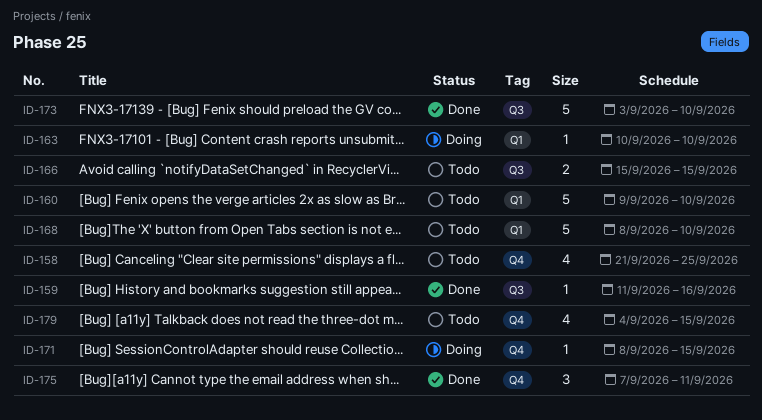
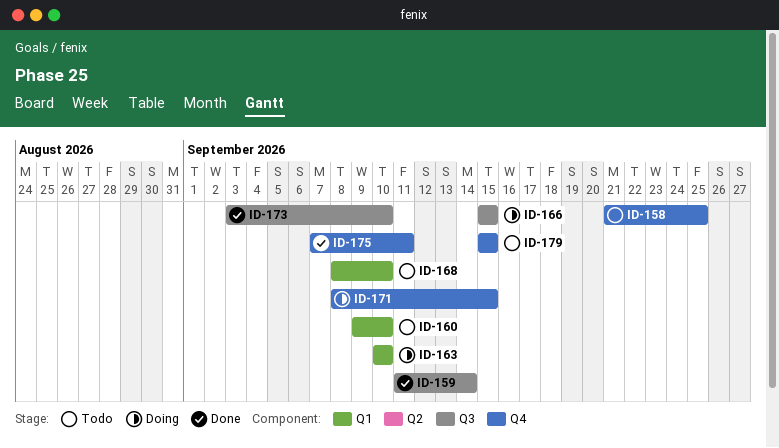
ID-159, due: Sep 16 -> Sep 14
ID-166, status: Todo -> Doing
ID-179, start: Sep 4 -> Sep 15

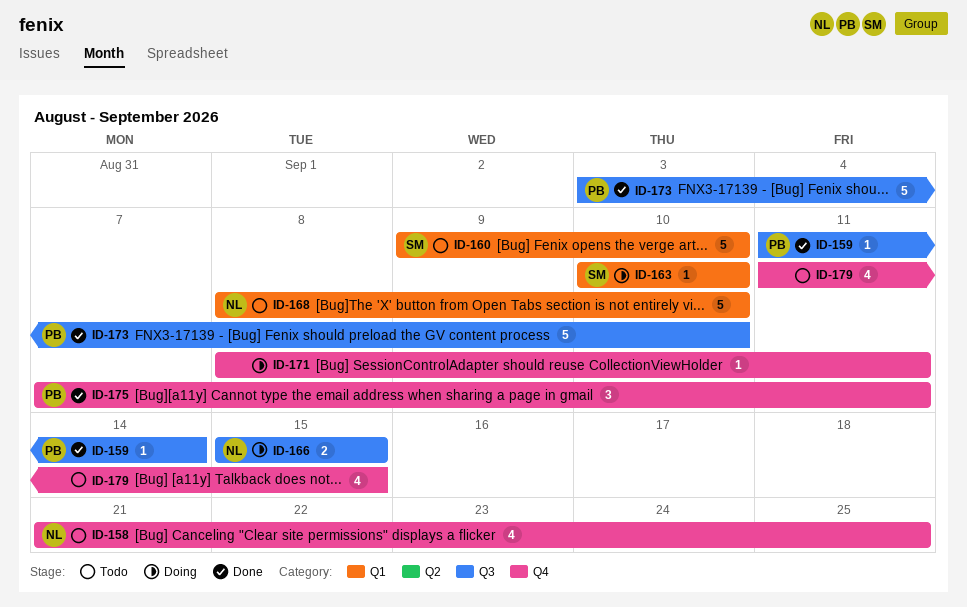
ID-171, due: Sep 15 -> Sep 11
ID-179, start: Sep 15 -> Sep 11

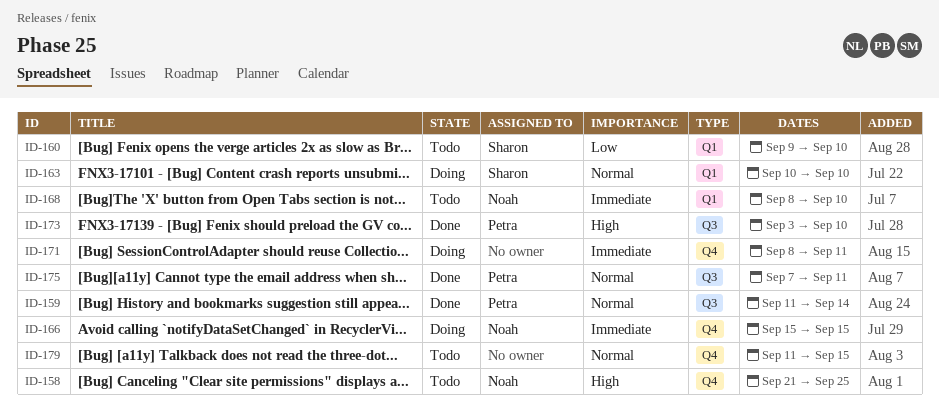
ID-166, label: Q3 -> Q4
ID-175, label: Q4 -> Q3

